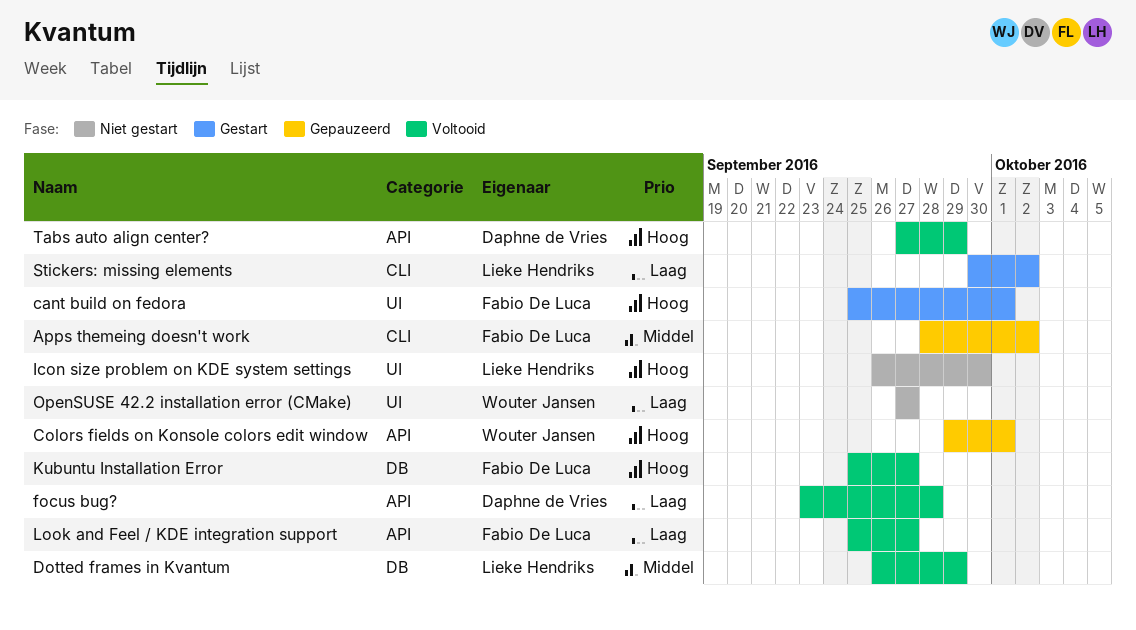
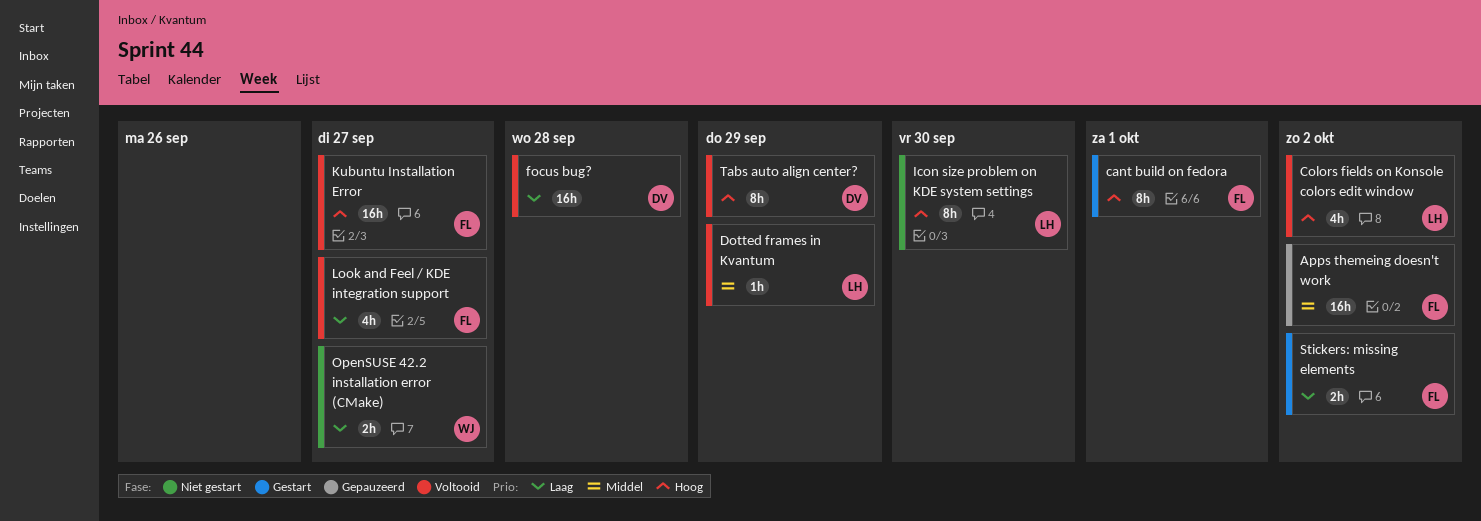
Colors fields on Konsole colors edit window, status: Gepauzeerd -> Voltooid
Colors fields on Konsole colors edit window, owner: Wouter Jansen -> Lieke Hendriks
Colors fields on Konsole colors edit window, due: Oct 1 -> Oct 2
Stickers: missing elements, owner: Lieke Hendriks -> Fabio De Luca

